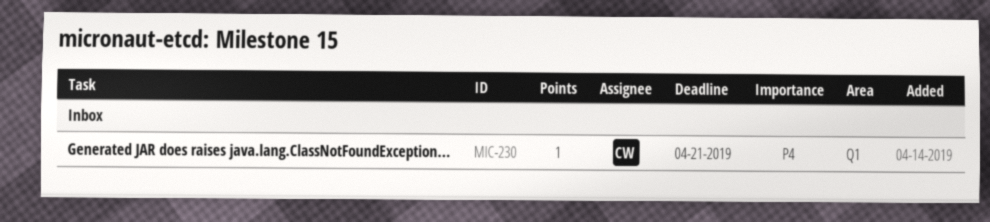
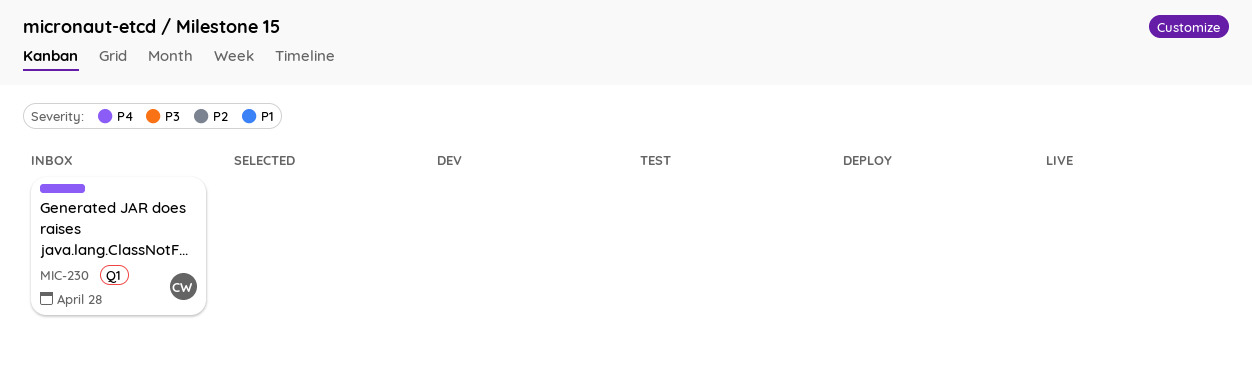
MIC-230, due: Apr 21 -> Apr 28

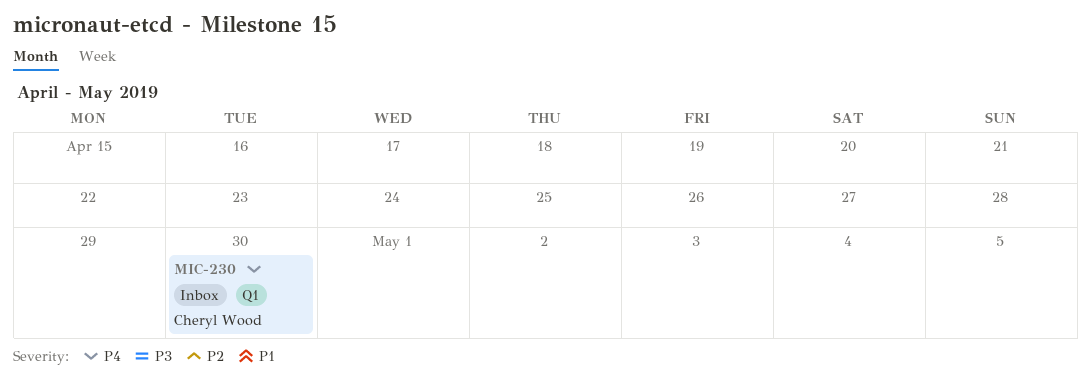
MIC-230, due: Apr 28 -> Apr 30

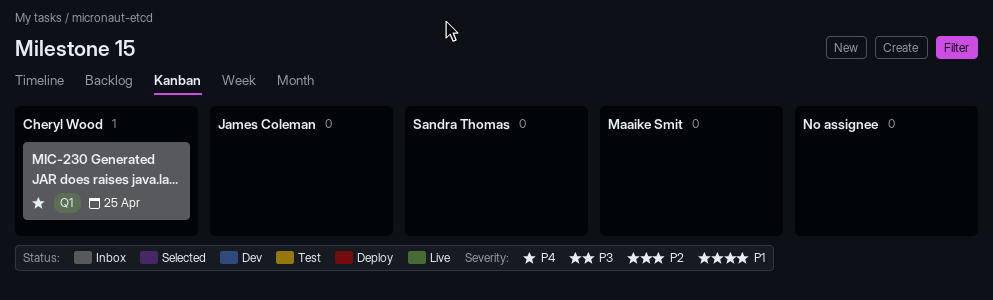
MIC-230, due: Apr 30 -> Apr 25

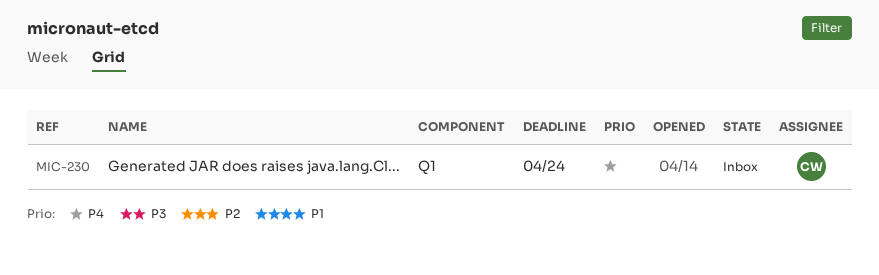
MIC-230, due: Apr 25 -> Apr 24

